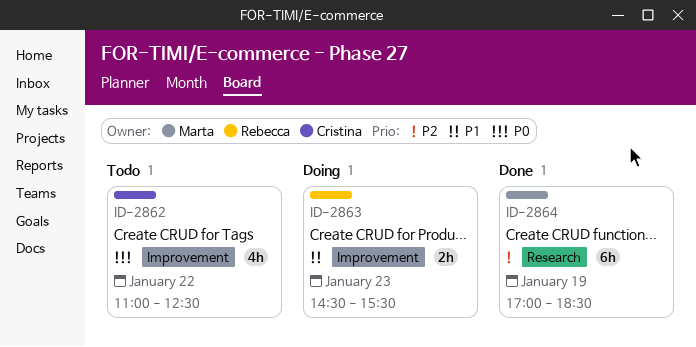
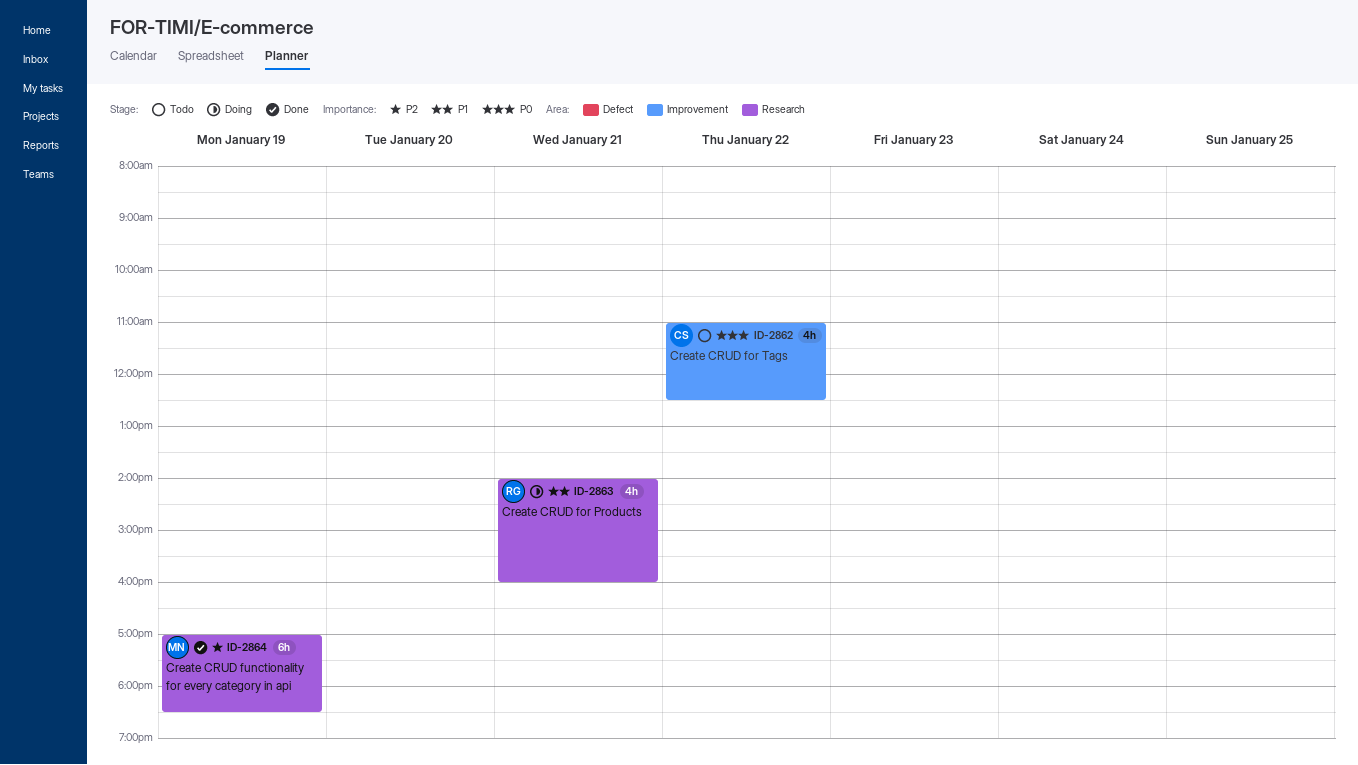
ID-2863, label: Improvement -> Research
ID-2863, estimate: 2h -> 4h
ID-2863, day: Jan 23 -> Jan 21
ID-2863, begins: 14:30 -> 14:00
ID-2863, ends: 15:30 -> 16:00

